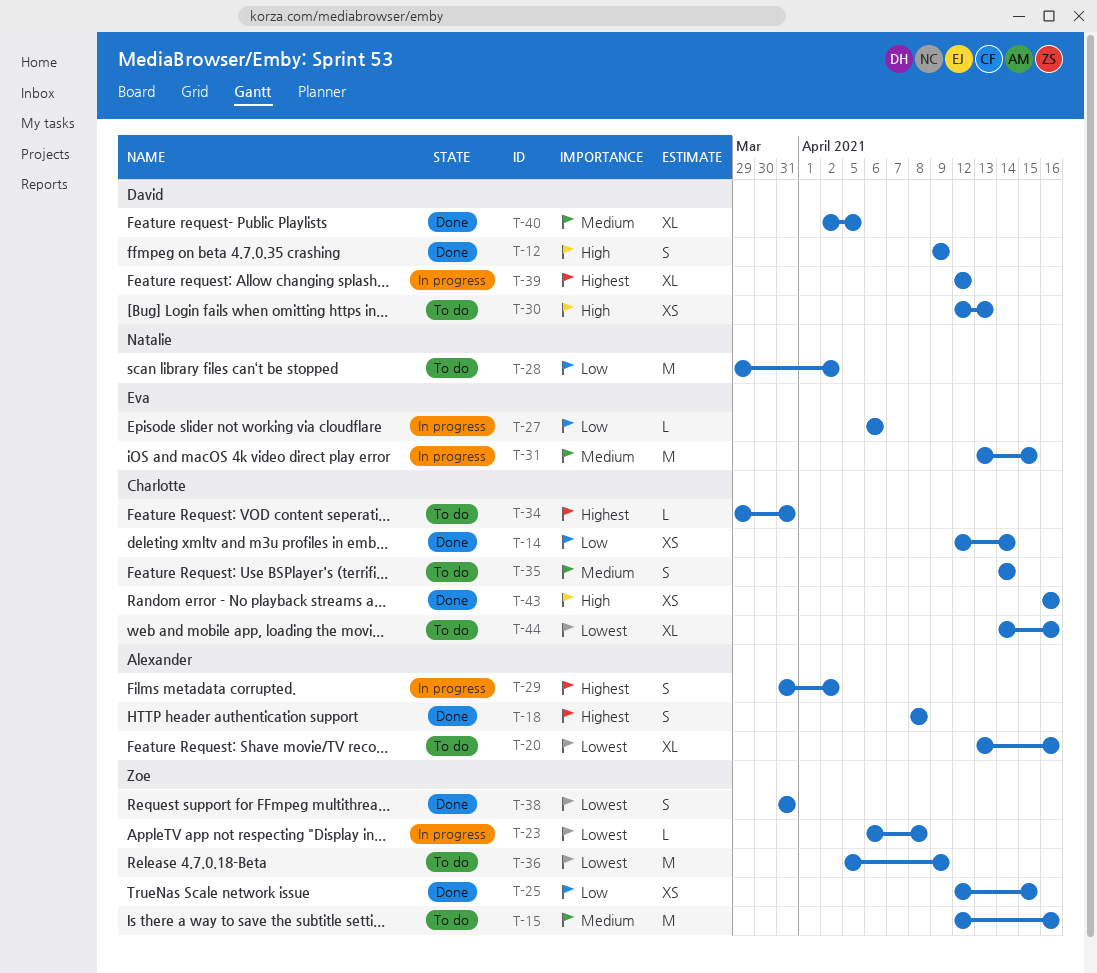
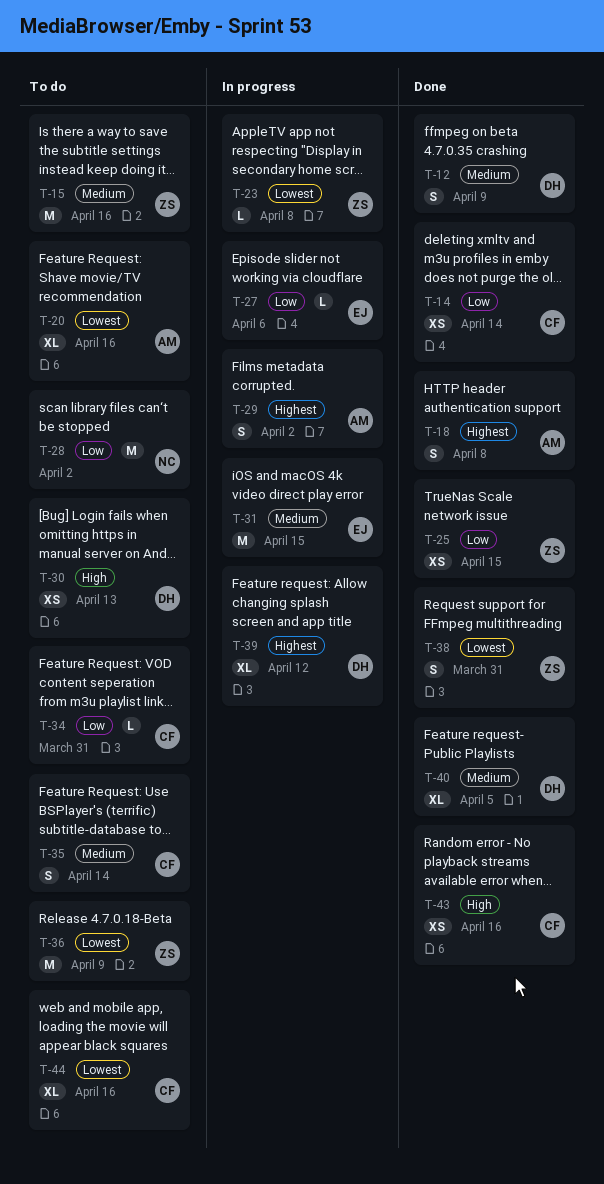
T-12, priority: High -> Medium
T-34, priority: Highest -> Low

